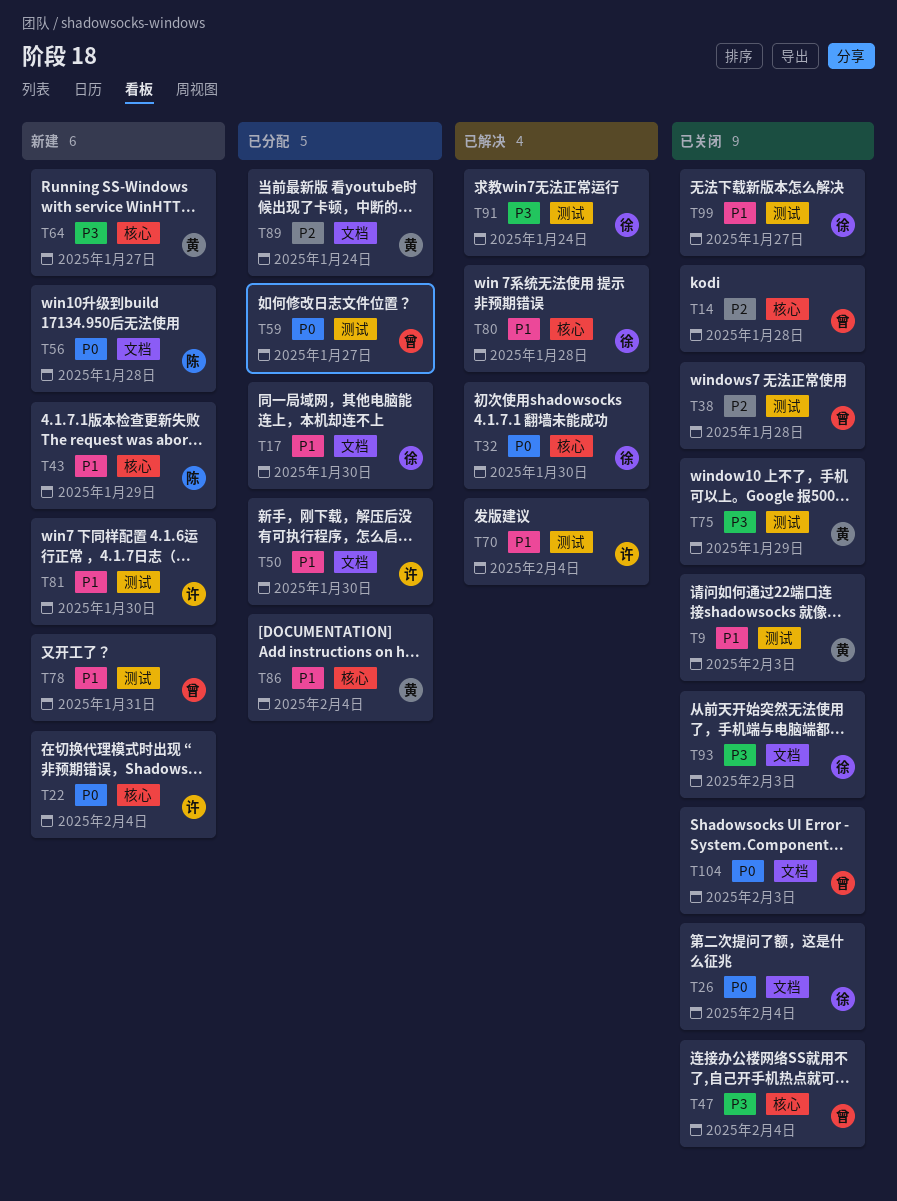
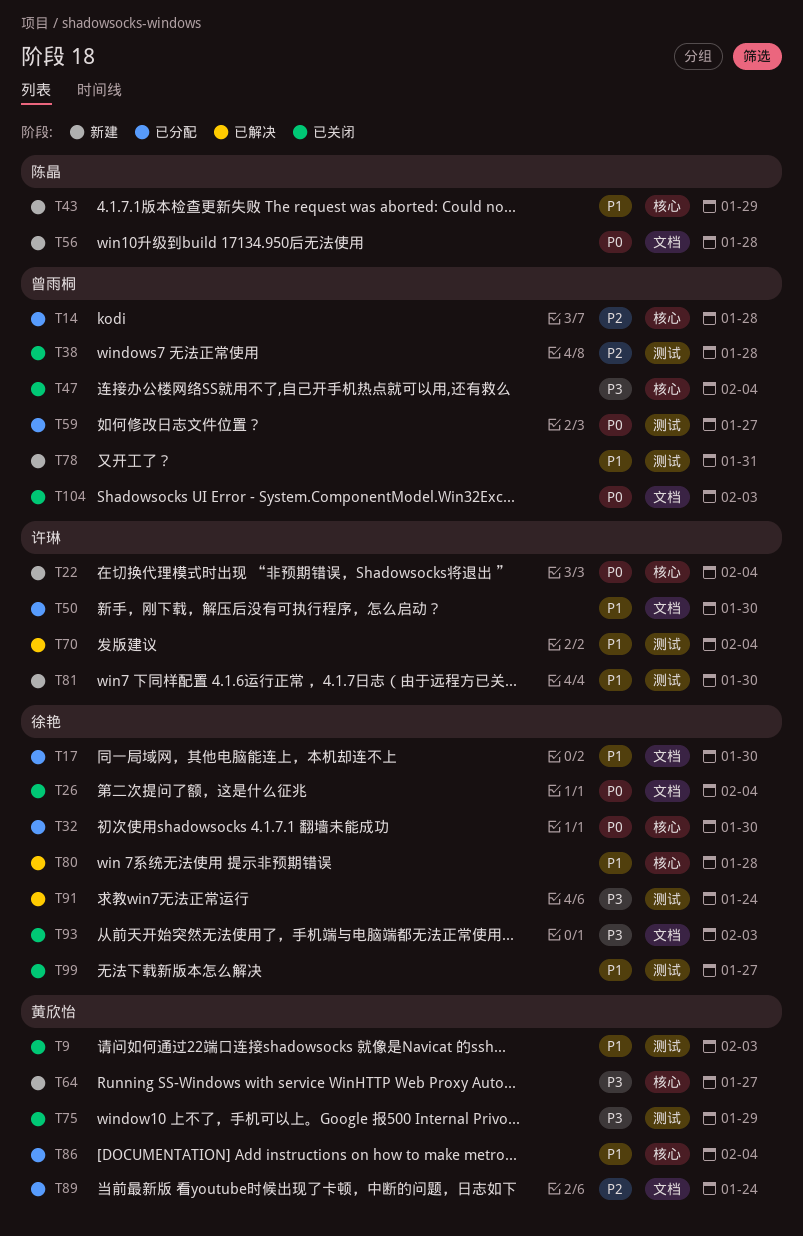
T14, status: 已关闭 -> 已分配
T32, status: 已解决 -> 已分配

